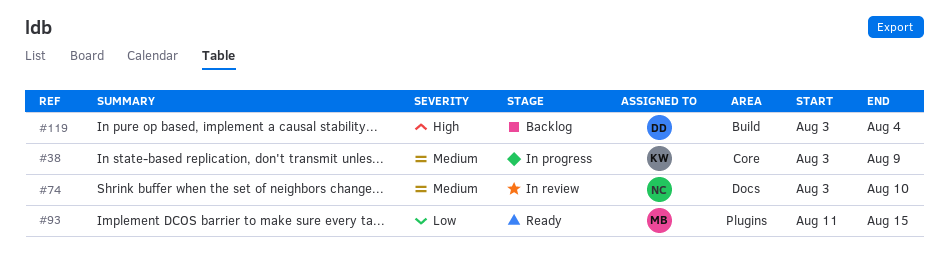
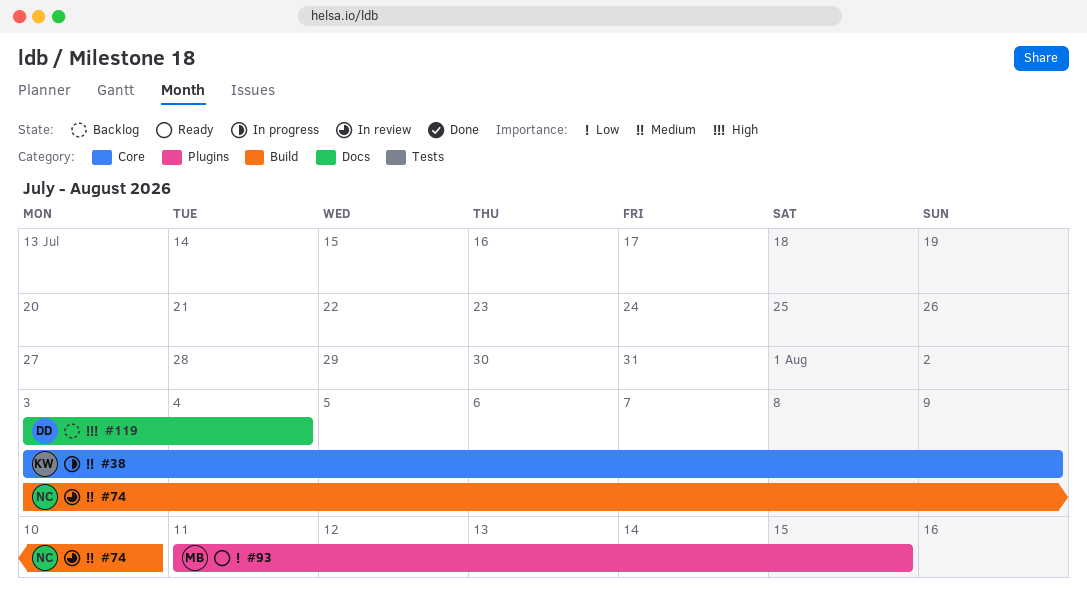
#74, label: Docs -> Build
#119, label: Build -> Docs

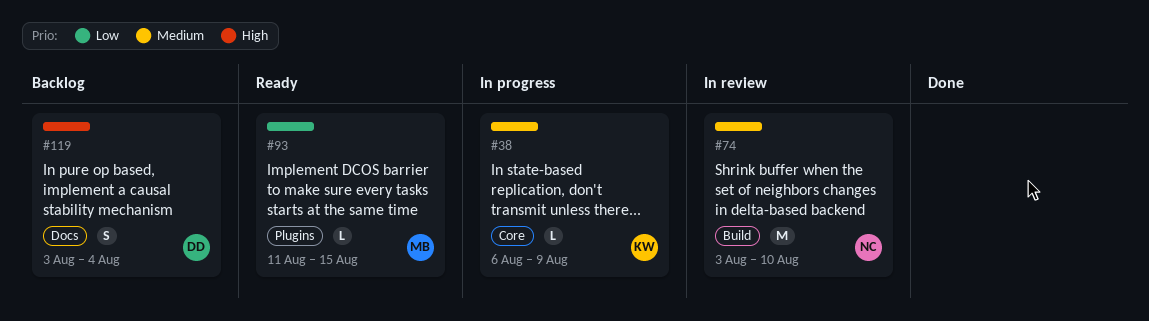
#38, start: Aug 3 -> Aug 6

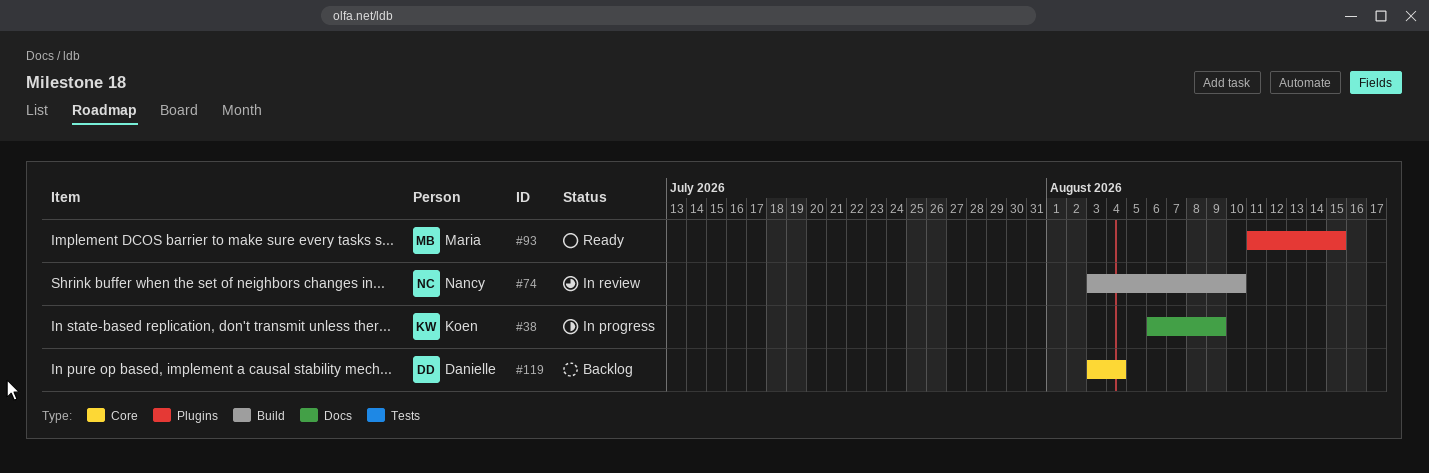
#38, label: Core -> Docs
#119, label: Docs -> Core

